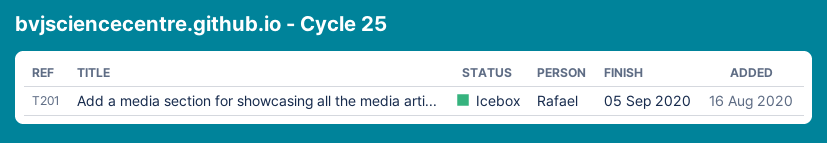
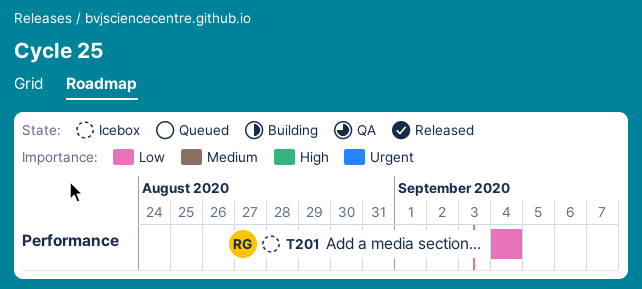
T201, due: Sep 5 -> Sep 4

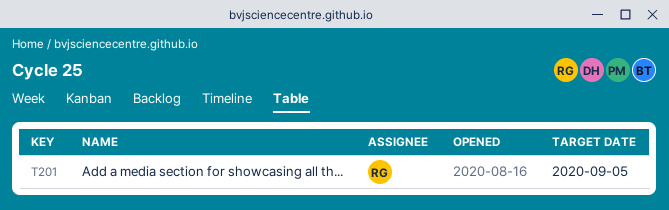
T201, due: Sep 4 -> Sep 5

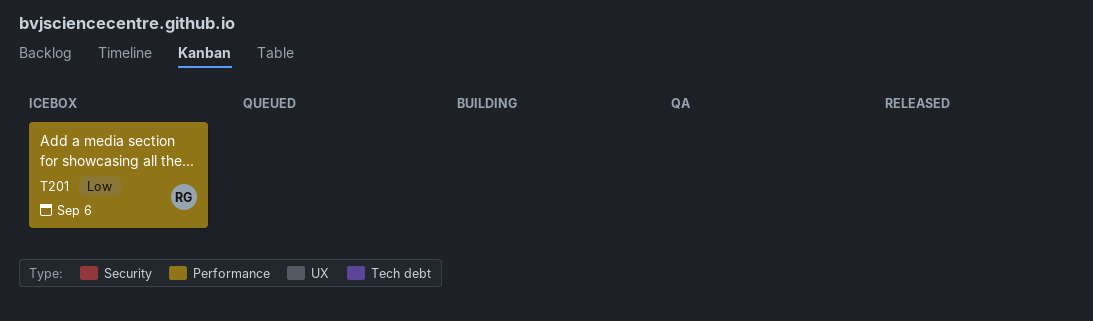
T201, due: Sep 5 -> Sep 6

